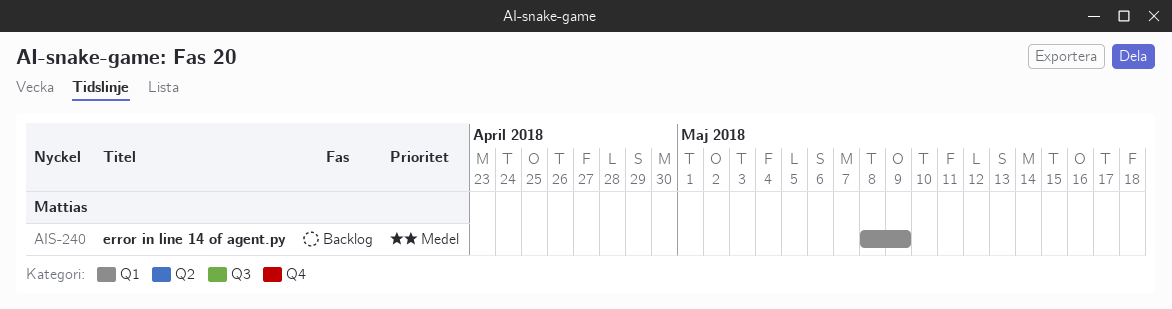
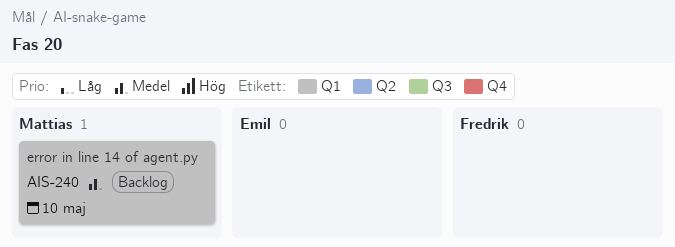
AIS-240, due: May 9 -> May 10

